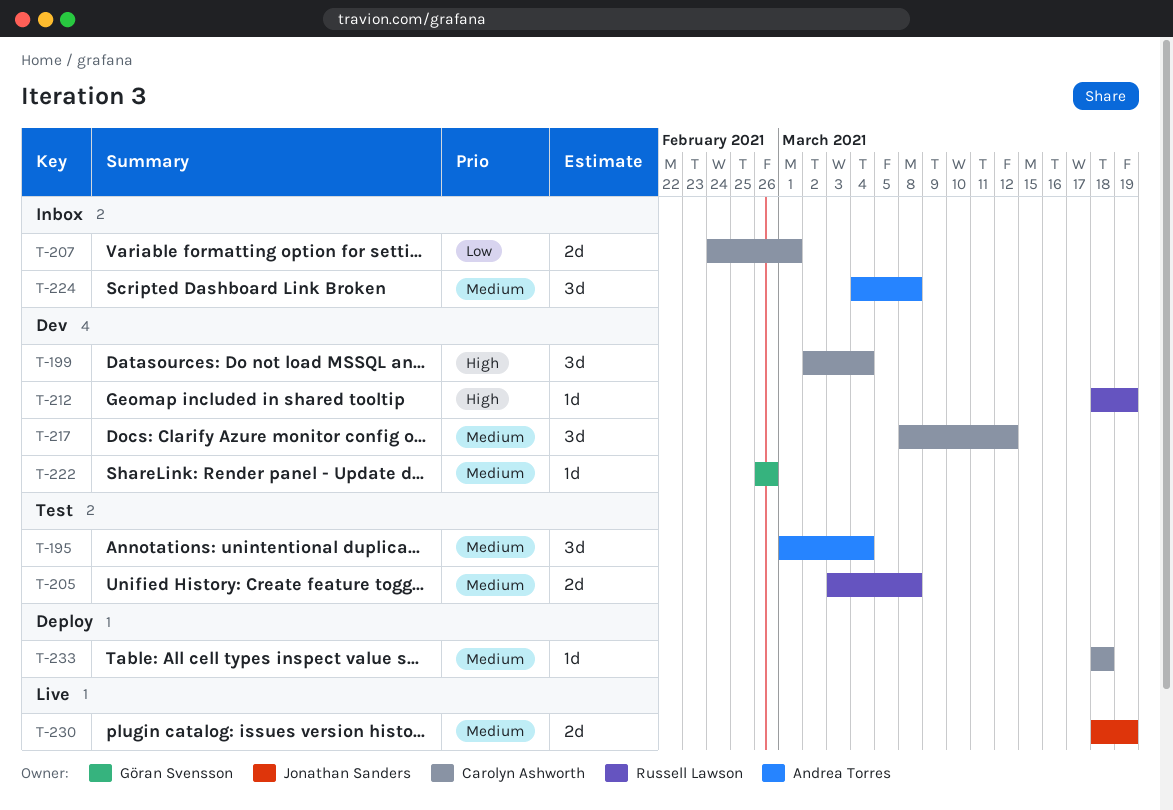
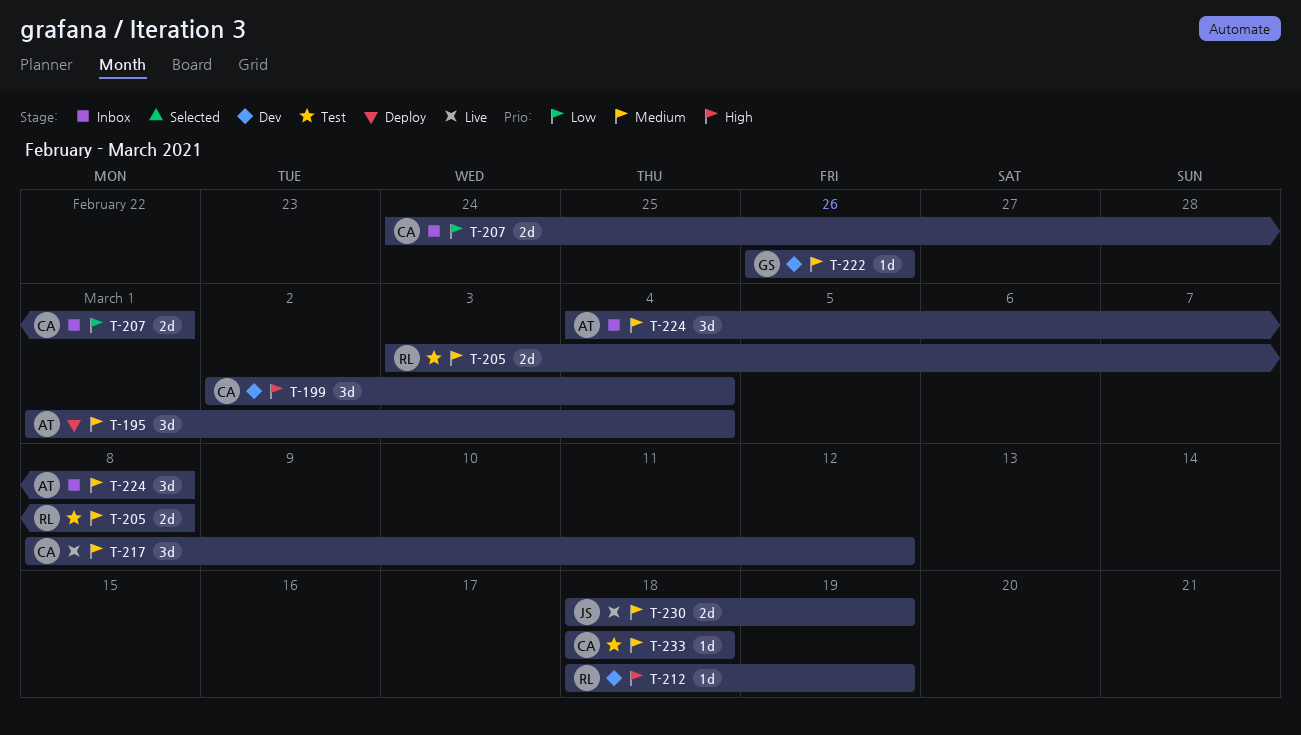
T-195, status: Test -> Deploy
T-217, status: Dev -> Live
T-233, status: Deploy -> Test

